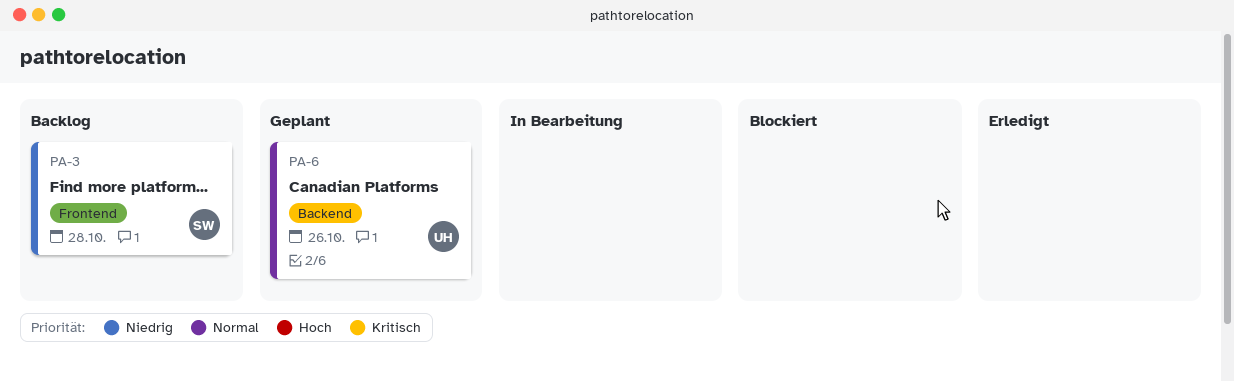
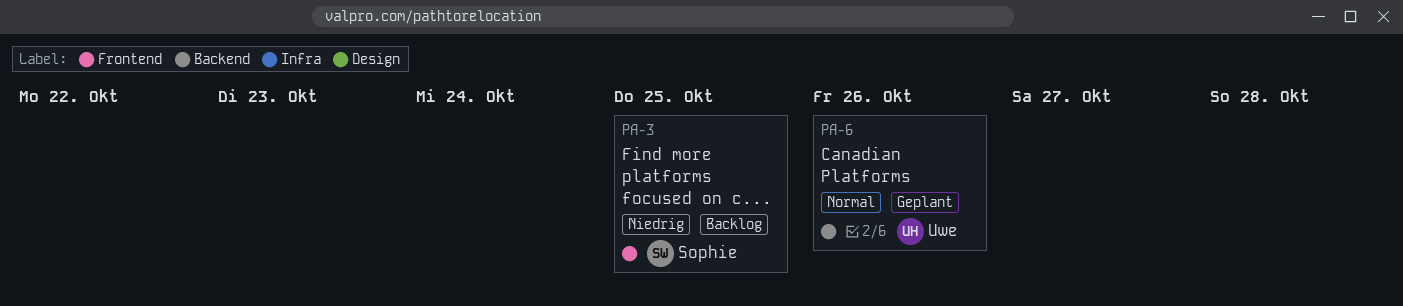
PA-3, due: Oct 28 -> Oct 25

